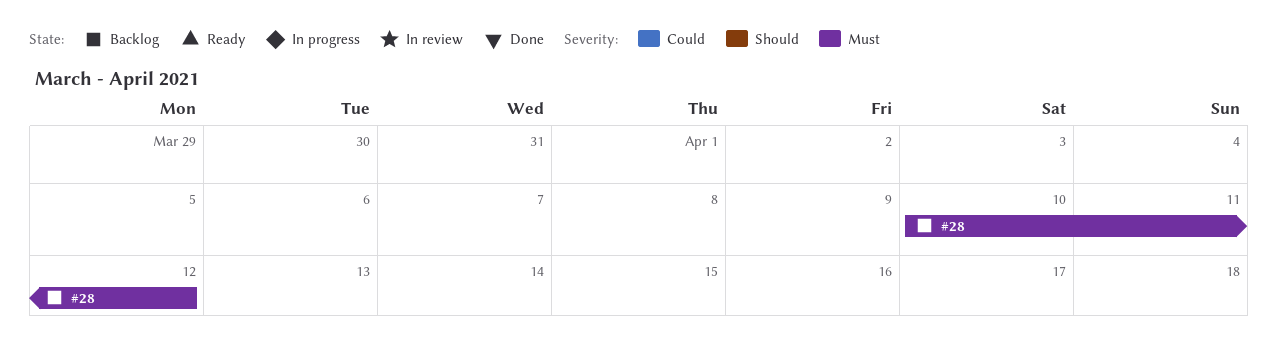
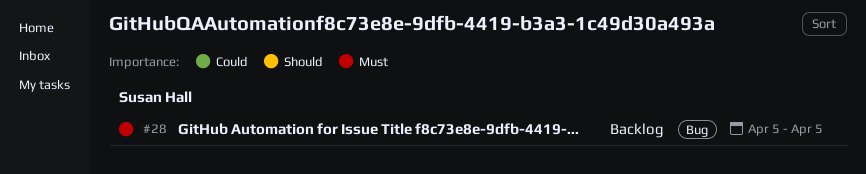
#28, start: Apr 10 -> Apr 5
#28, due: Apr 12 -> Apr 5

